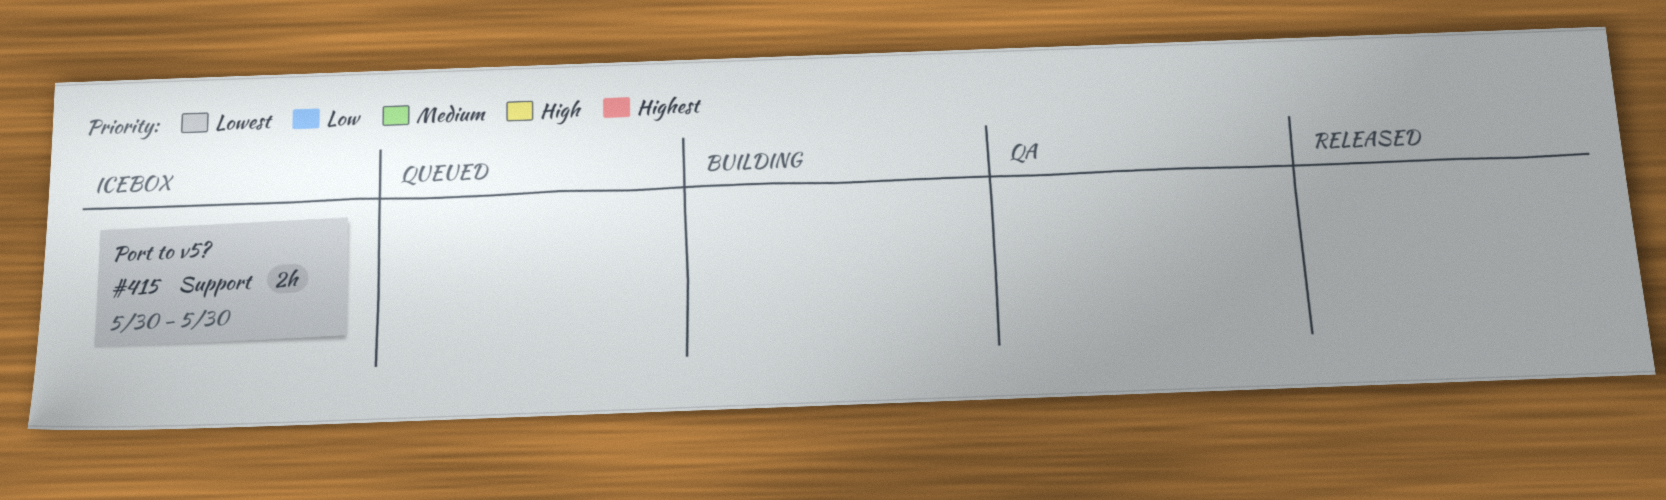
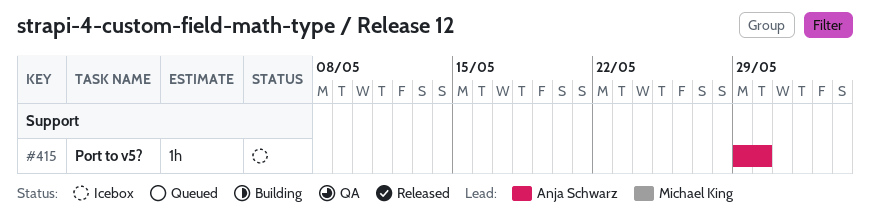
#415, estimate: 2h -> 1h
#415, start: May 30 -> May 29

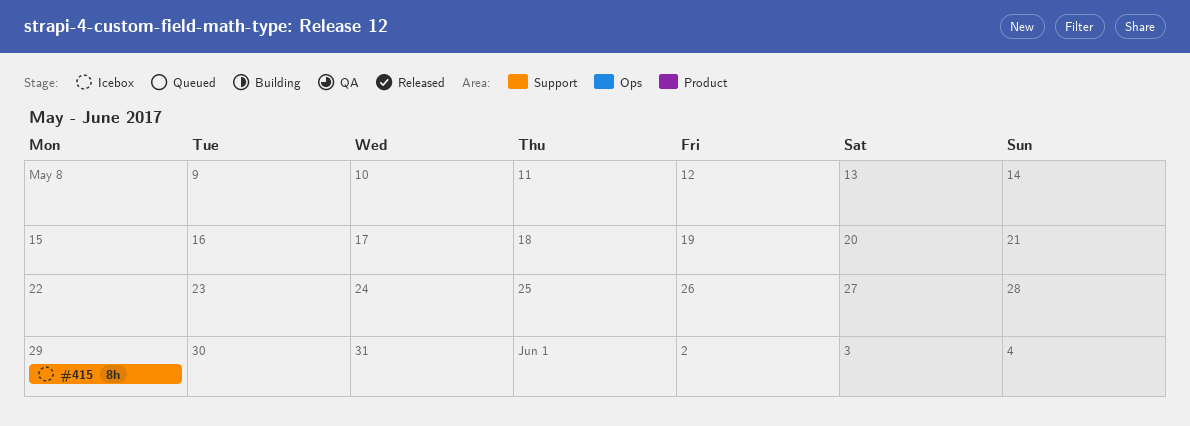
#415, estimate: 1h -> 8h
#415, due: May 30 -> May 29

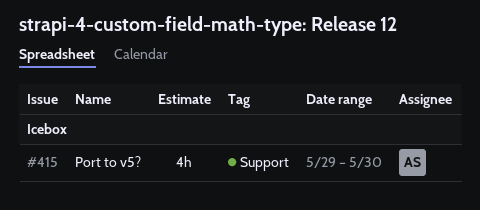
#415, estimate: 8h -> 4h
#415, due: May 29 -> May 30

